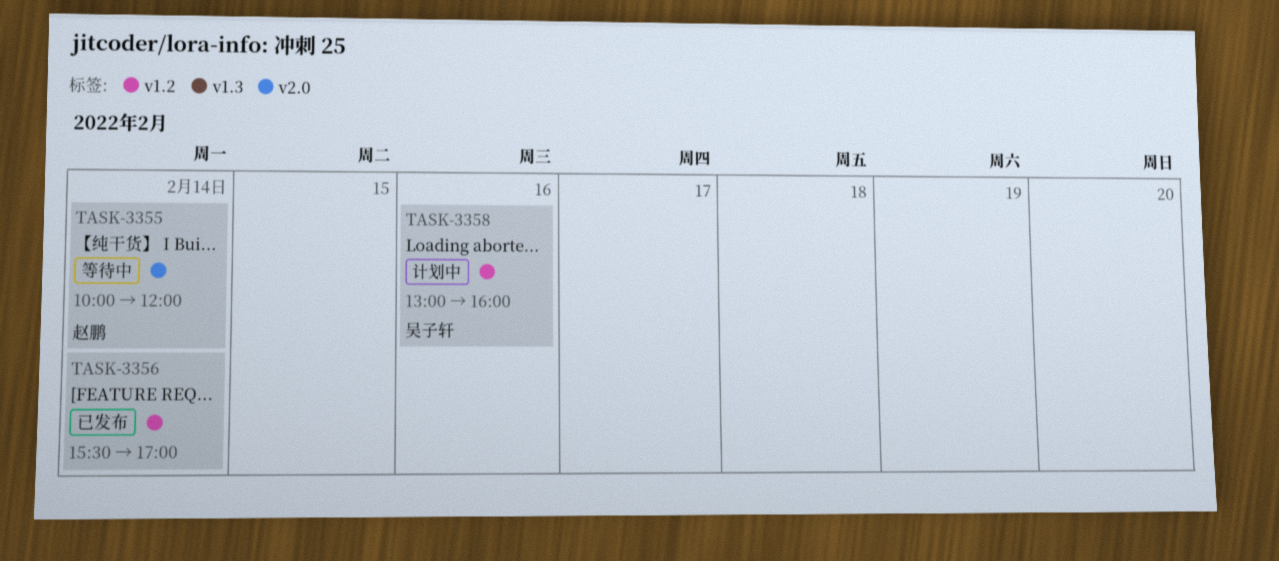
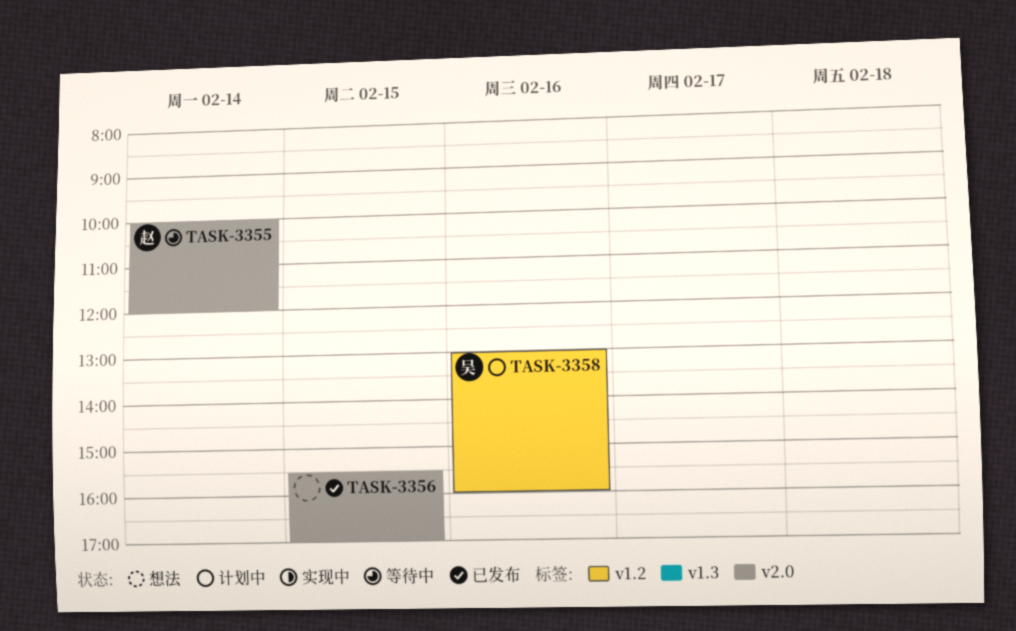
TASK-3356, label: v1.2 -> v2.0
TASK-3356, day: Feb 14 -> Feb 15

